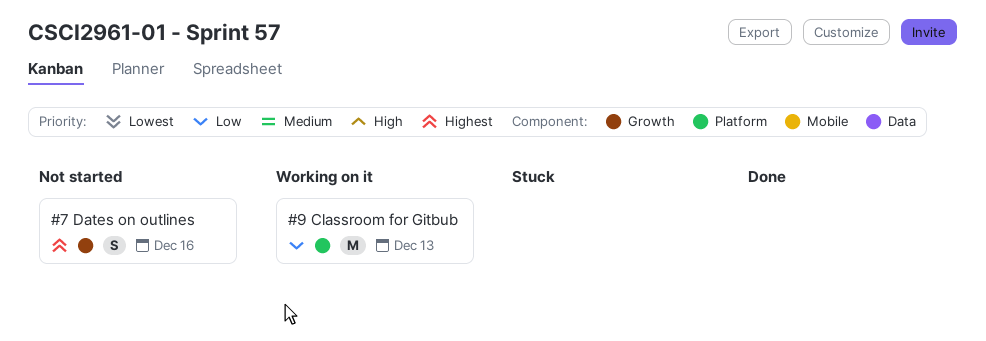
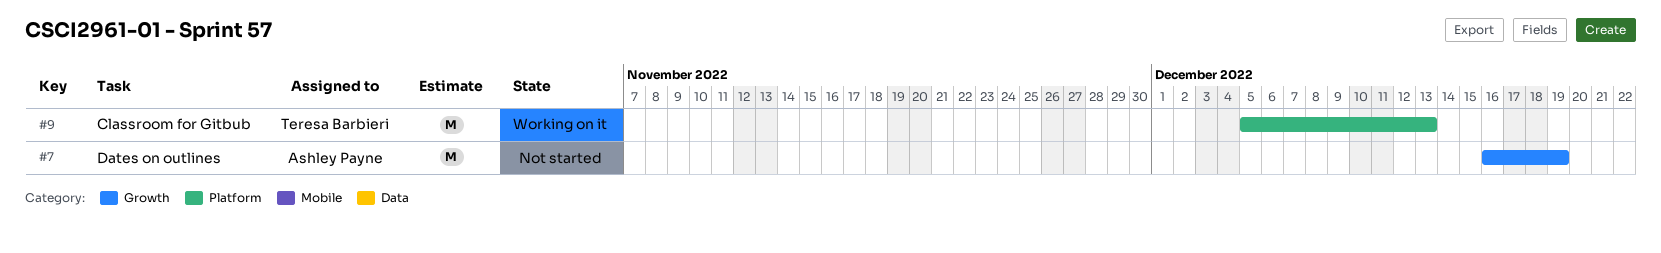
#7, estimate: S -> M
#7, due: Dec 16 -> Dec 19

